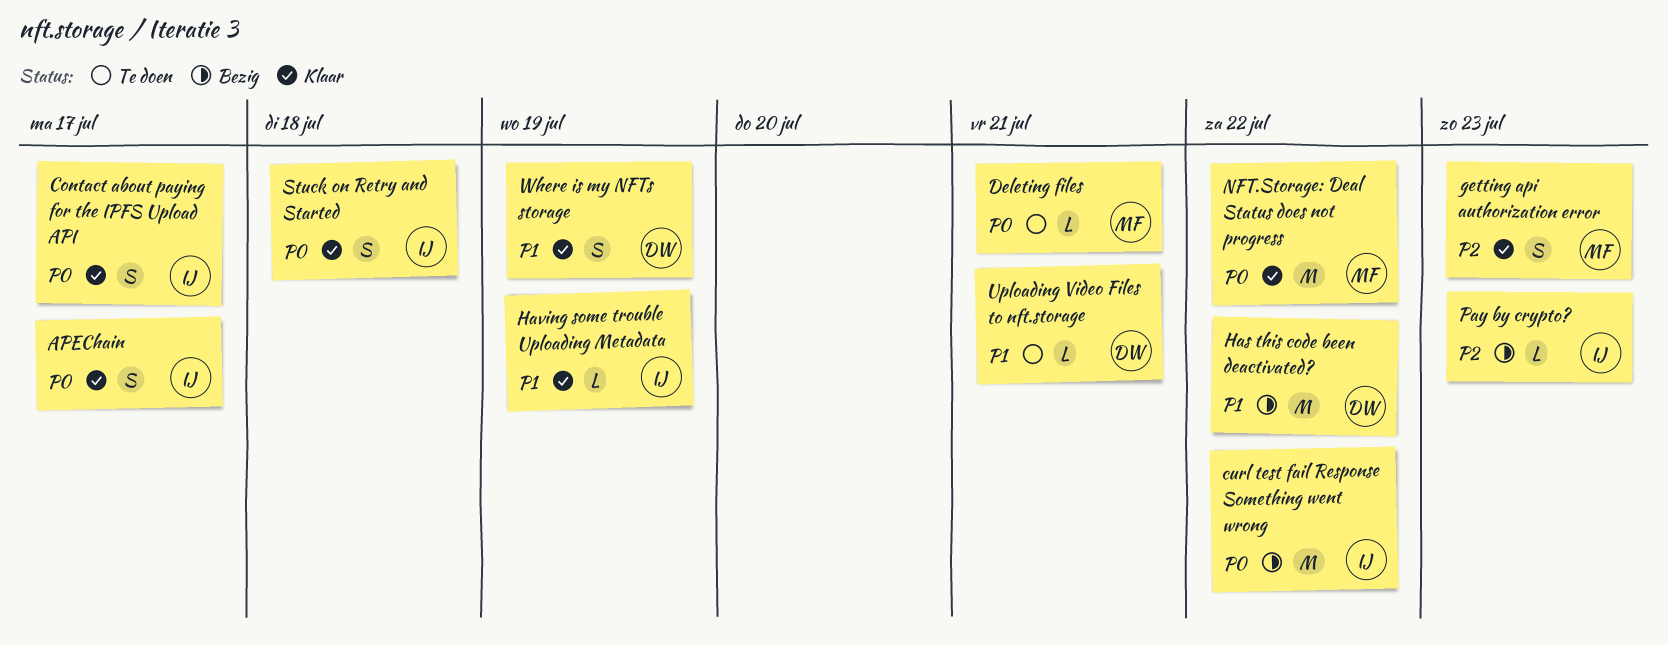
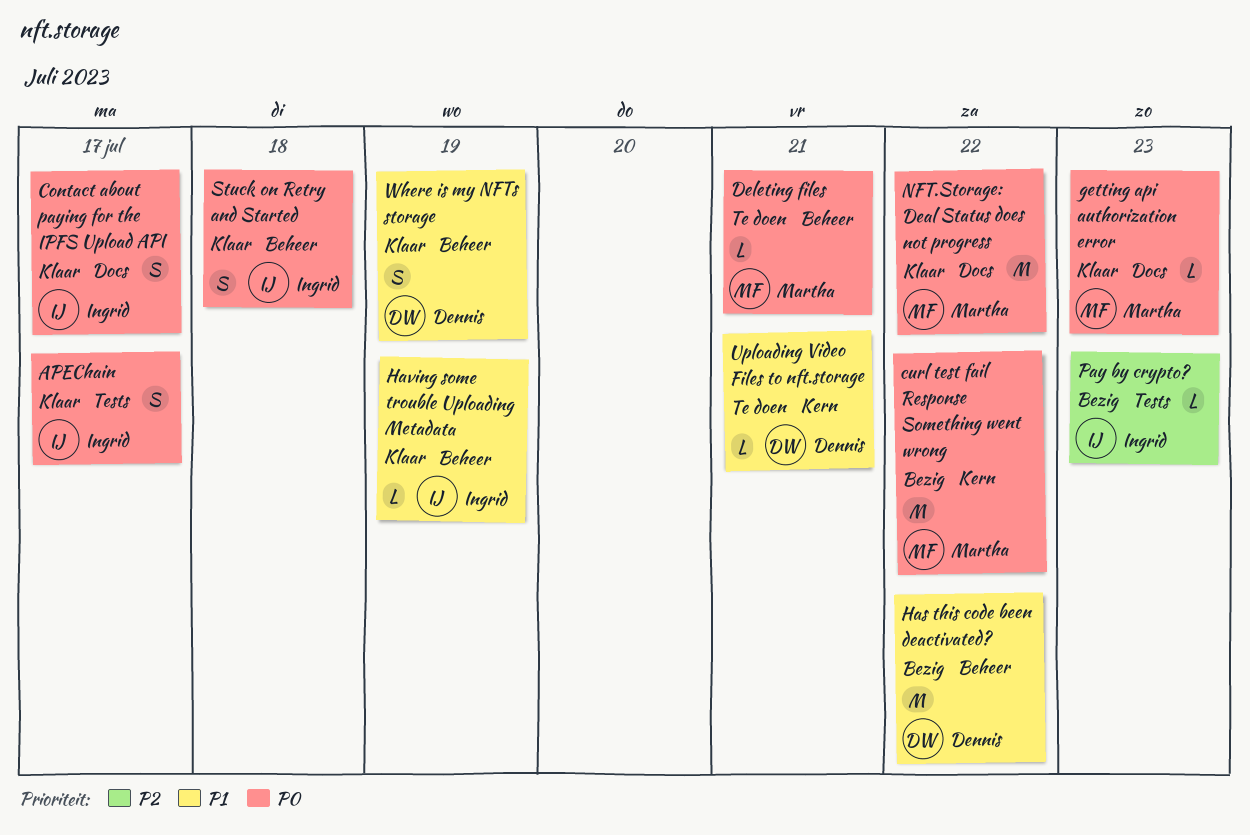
curl test fail Response Something went wrong, owner: Ingrid -> Martha
getting api authorization error, priority: P2 -> P0
getting api authorization error, estimate: S -> L

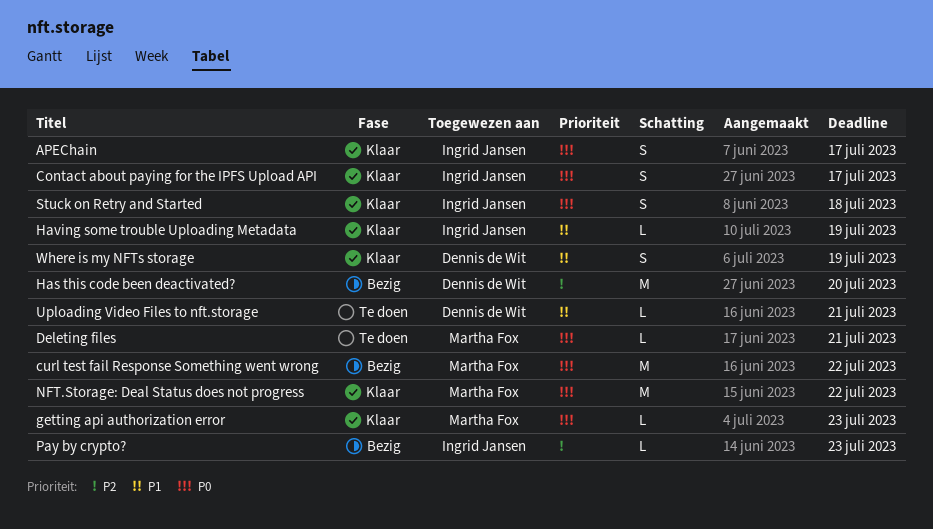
Has this code been deactivated?, priority: P1 -> P2
Has this code been deactivated?, due: Jul 22 -> Jul 20

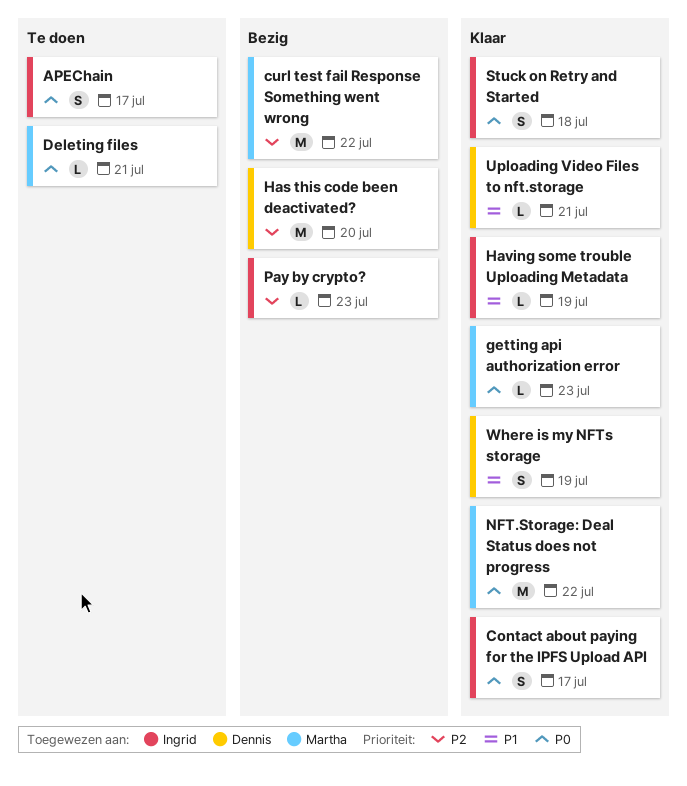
APEChain, status: Klaar -> Te doen
curl test fail Response Something went wrong, priority: P0 -> P2
Uploading Video Files to nft.storage, status: Te doen -> Klaar

